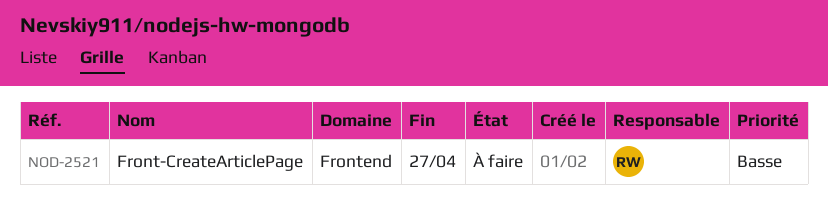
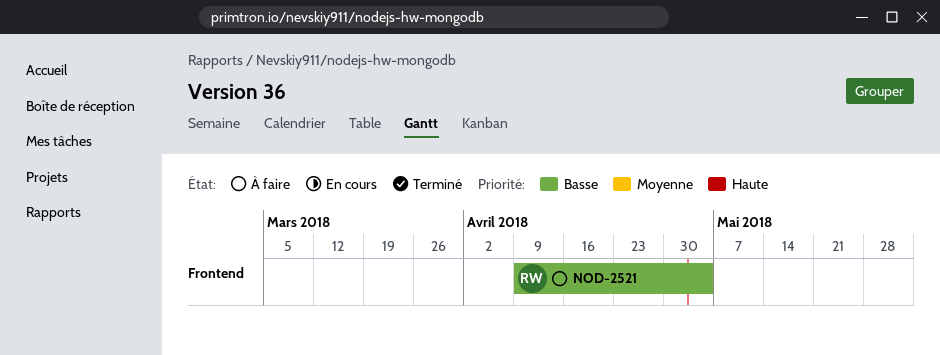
NOD-2521, due: Apr 27 -> May 4

